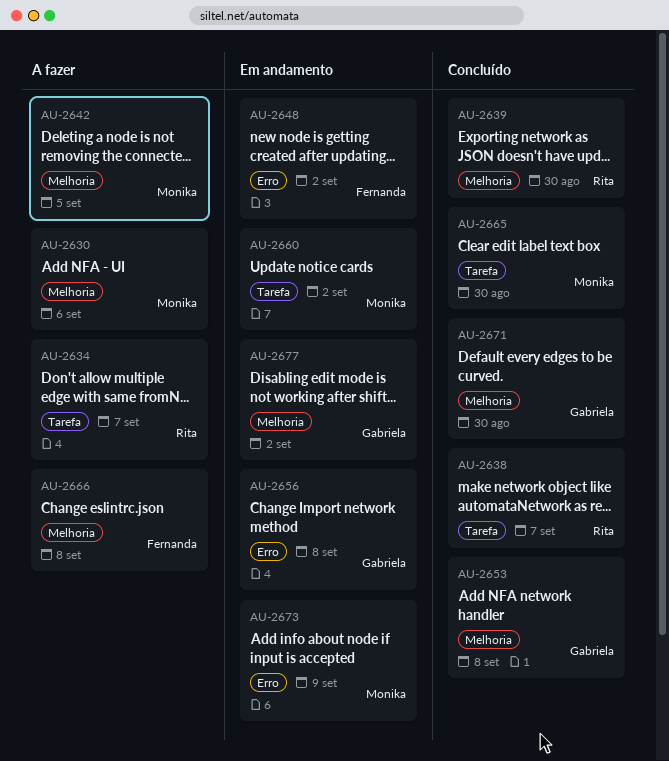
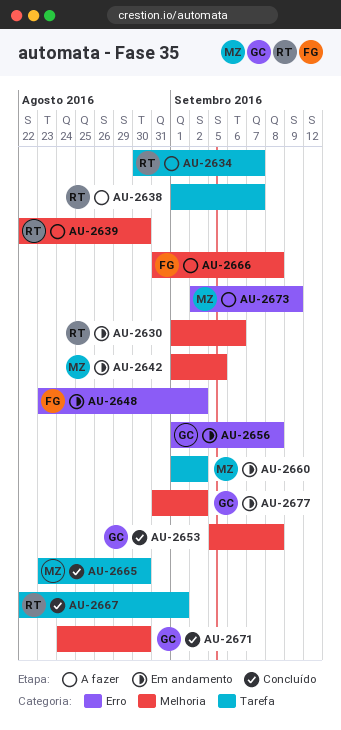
AU-2630, status: A fazer -> Em andamento
AU-2630, owner: Monika -> Rita
AU-2638, status: Concluído -> A fazer
AU-2639, status: Concluído -> A fazer
AU-2642, status: A fazer -> Em andamento
AU-2667: none -> present
AU-2673, status: Em andamento -> A fazer

